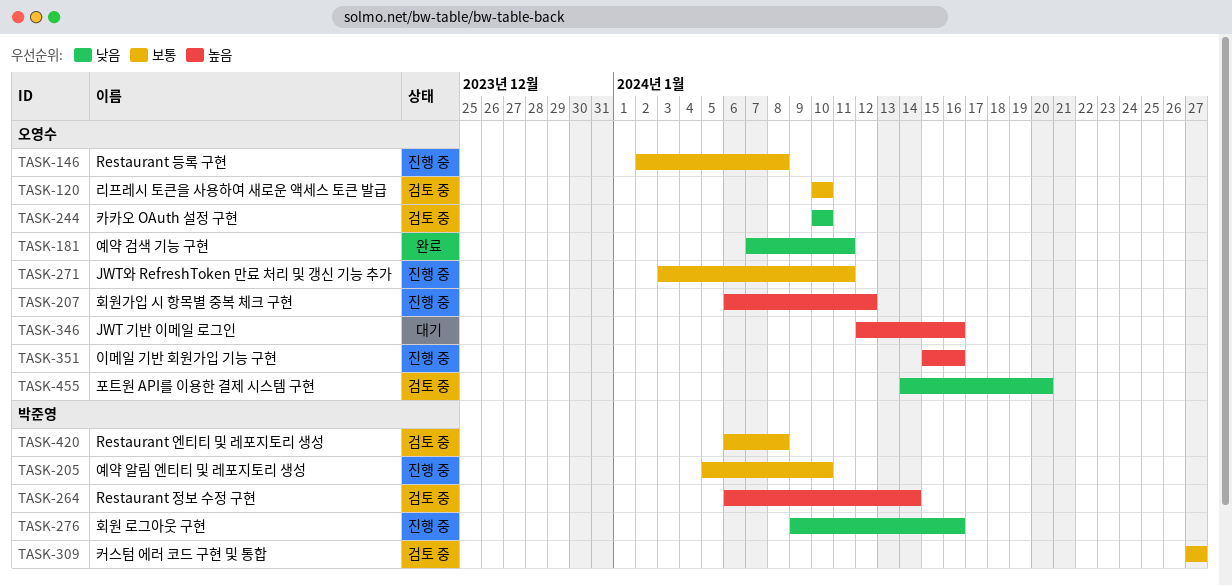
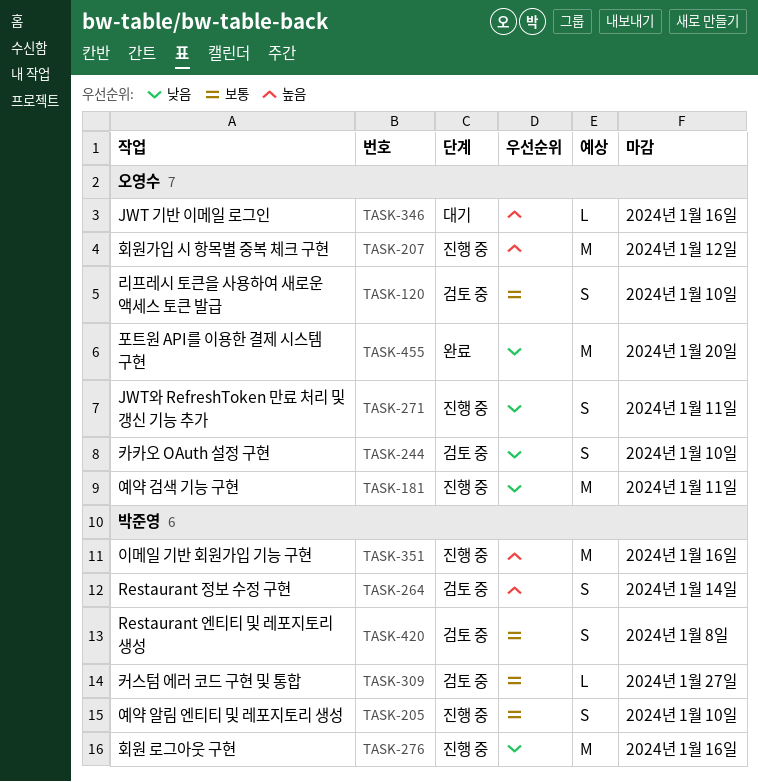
TASK-146: present -> none
TASK-181, status: 완료 -> 진행 중
TASK-271, priority: 보통 -> 낮음
TASK-351, owner: 오영수 -> 박준영
TASK-455, status: 검토 중 -> 완료

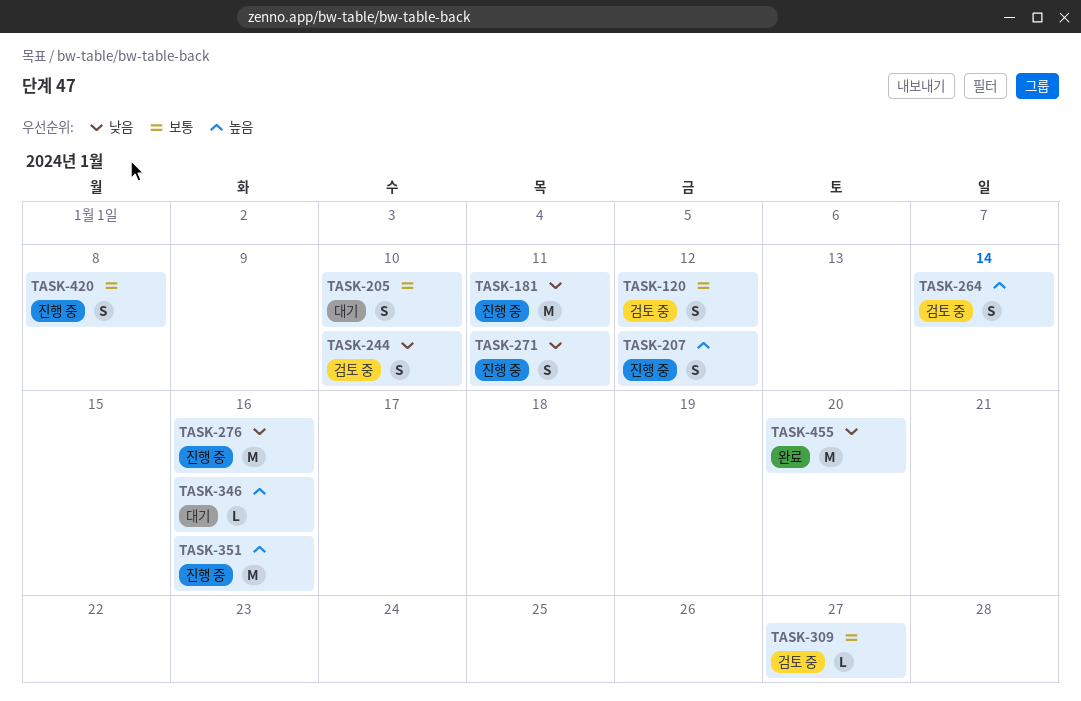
TASK-120, due: Jan 10 -> Jan 12
TASK-205, status: 진행 중 -> 대기
TASK-207, estimate: M -> S
TASK-420, status: 검토 중 -> 진행 중

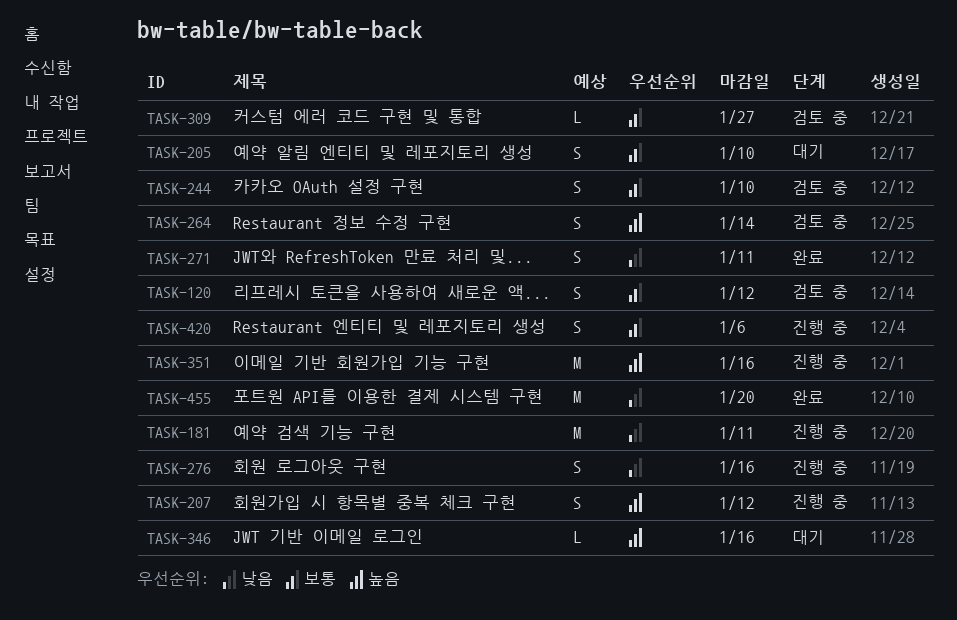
TASK-244, priority: 낮음 -> 보통
TASK-271, status: 진행 중 -> 완료
TASK-276, estimate: M -> S
TASK-420, due: Jan 8 -> Jan 6

